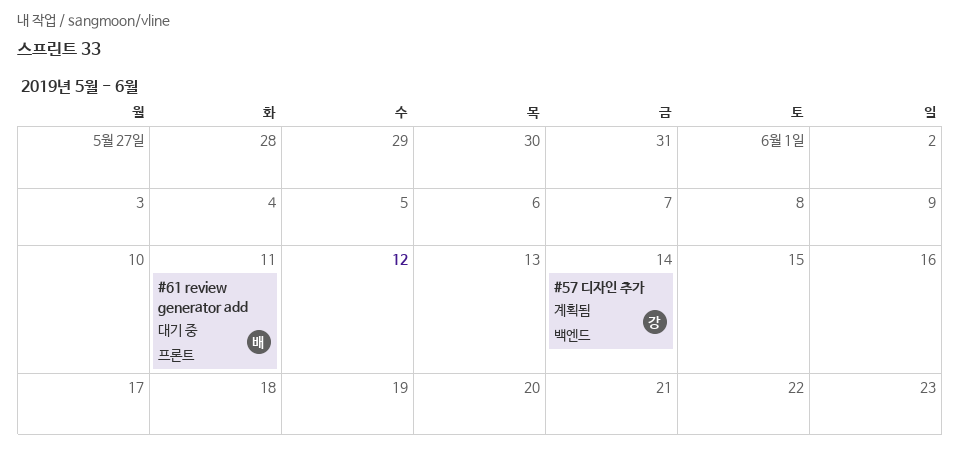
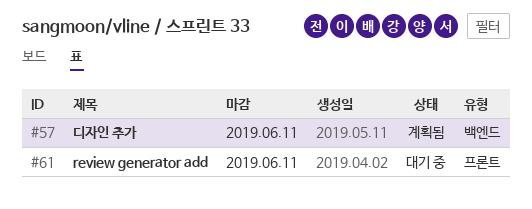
#57, due: Jun 14 -> Jun 11

